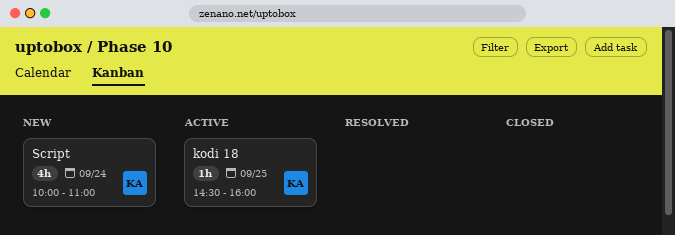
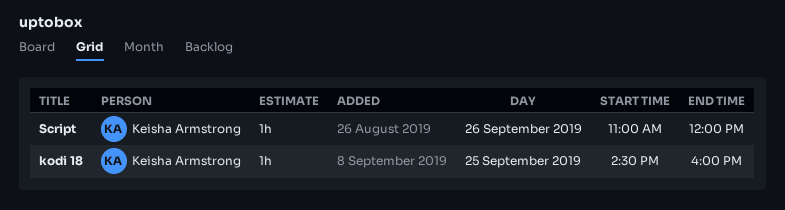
Script, estimate: 4h -> 1h
Script, day: Sep 24 -> Sep 26
Script, begins: 10:00 -> 11:00
Script, ends: 11:00 -> 12:00

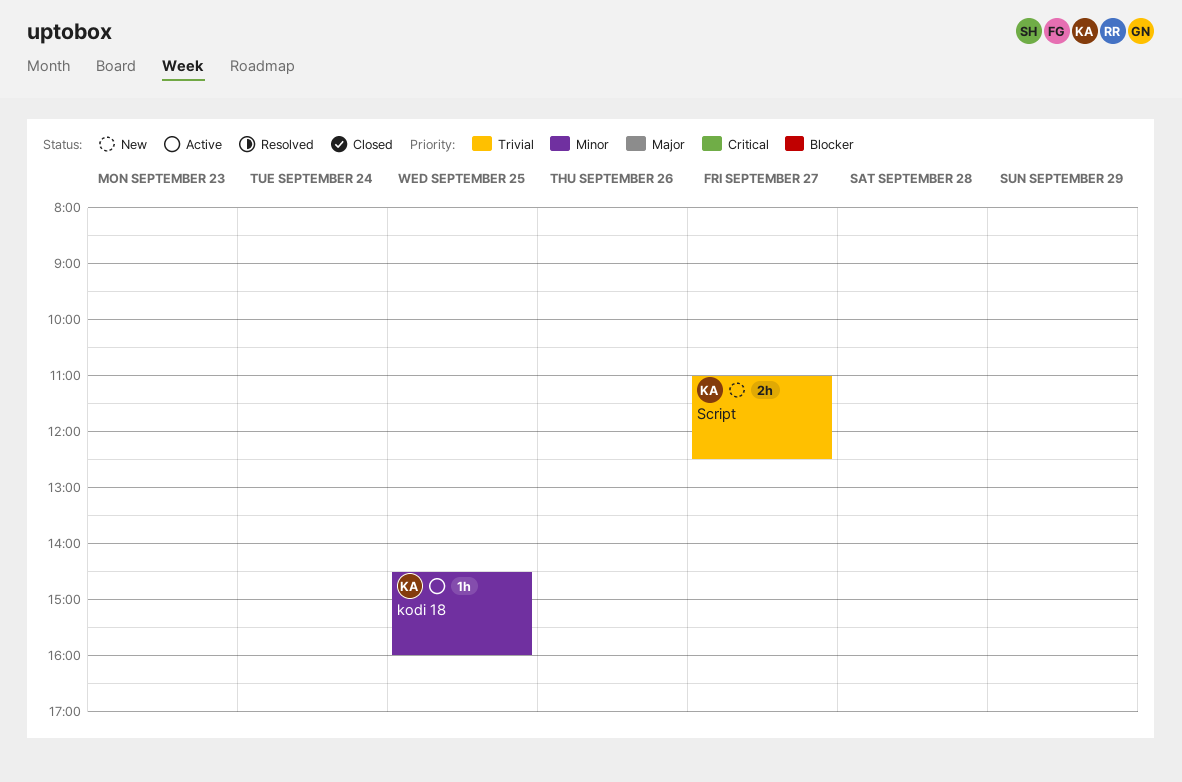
Script, estimate: 1h -> 2h
Script, day: Sep 26 -> Sep 27
Script, ends: 12:00 -> 12:30

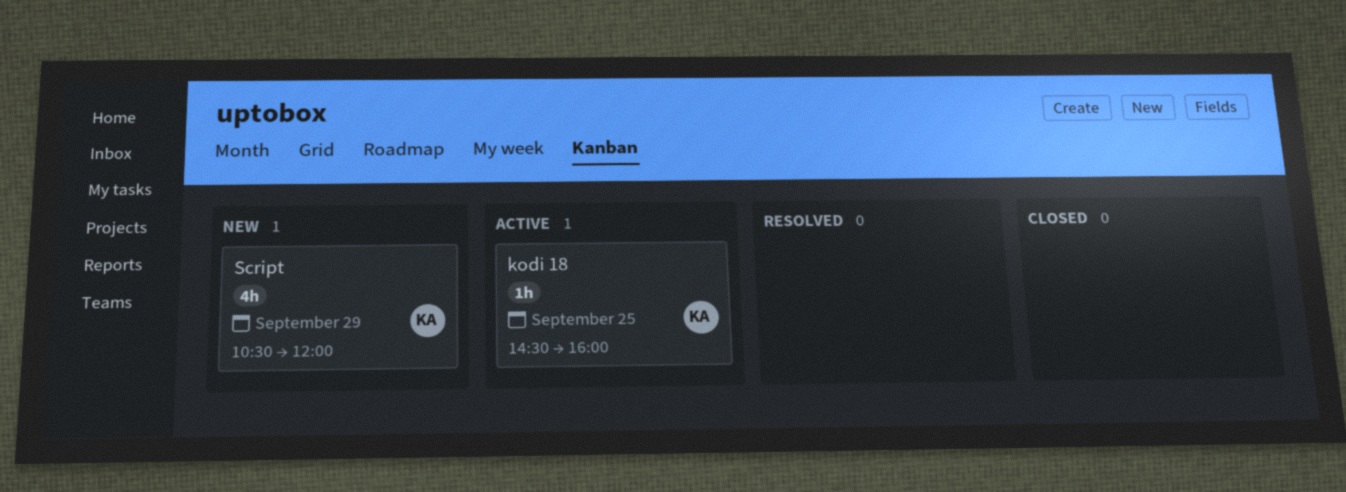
Script, estimate: 2h -> 4h
Script, day: Sep 27 -> Sep 29
Script, begins: 11:00 -> 10:30
Script, ends: 12:30 -> 12:00

